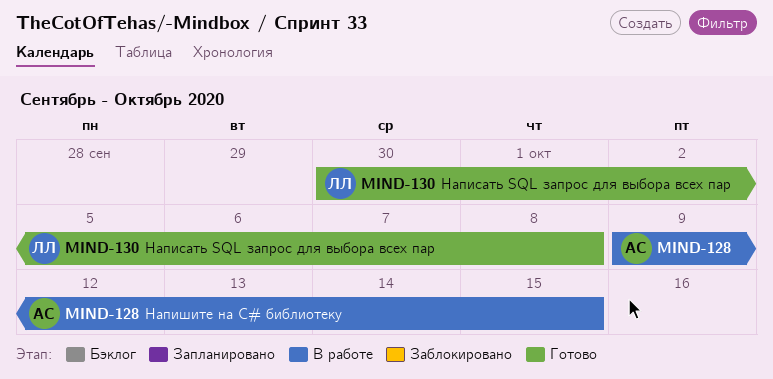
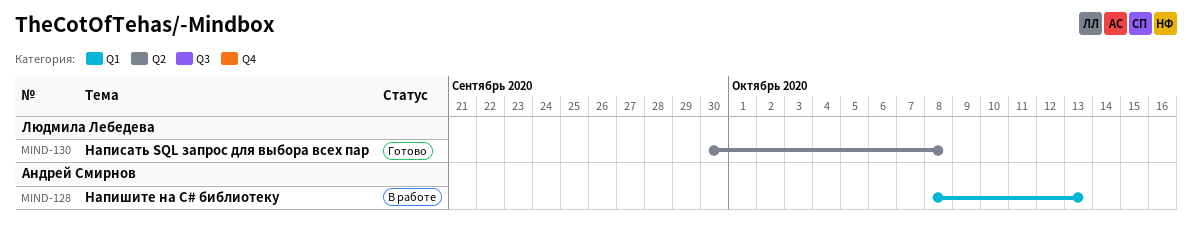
MIND-128, start: Oct 9 -> Oct 8
MIND-128, due: Oct 15 -> Oct 13

